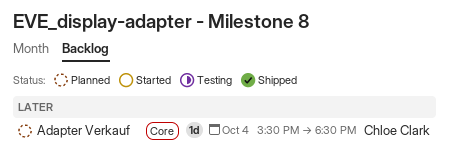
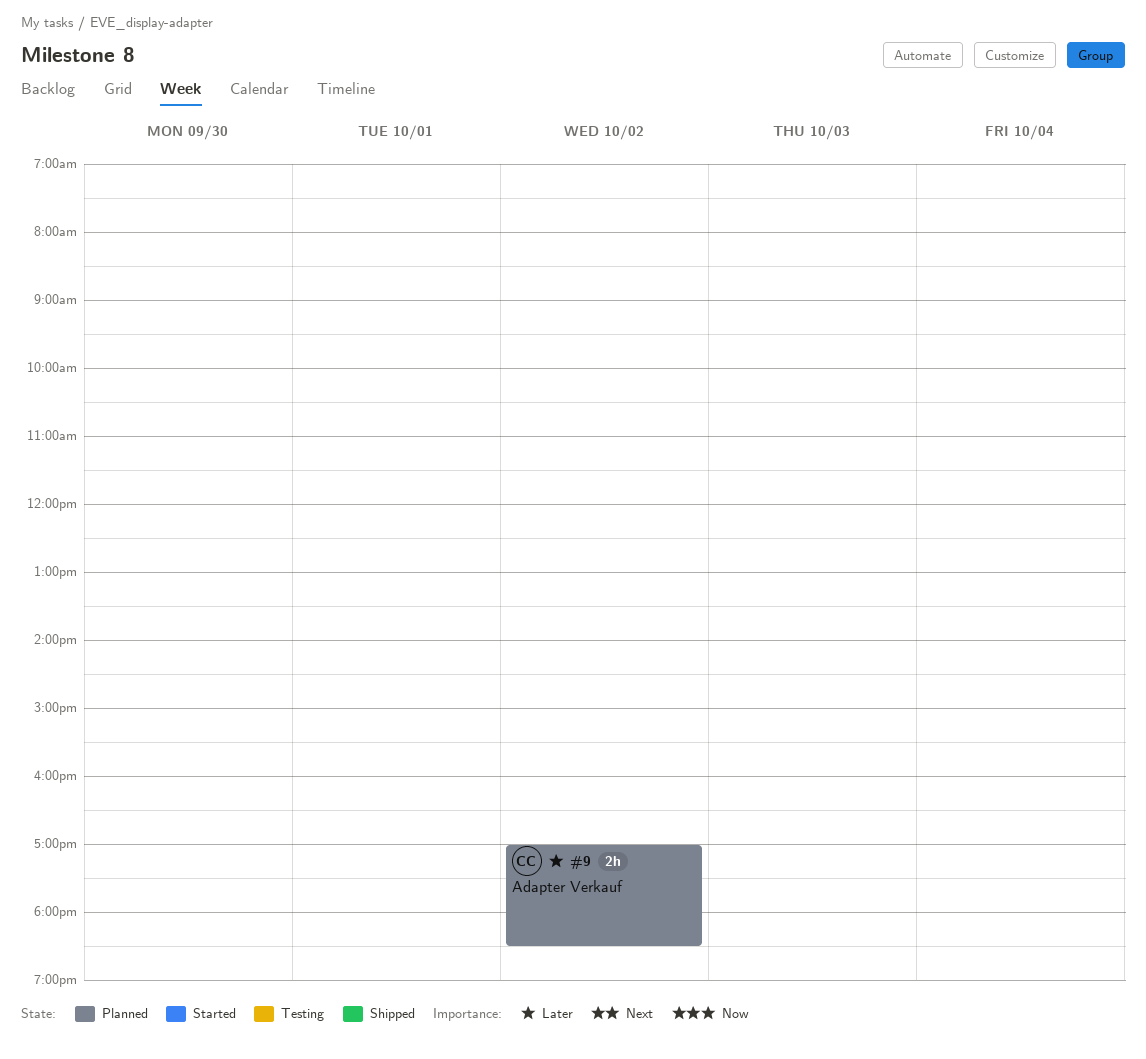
Adapter Verkauf, estimate: 1d -> 2h
Adapter Verkauf, day: Oct 4 -> Oct 2
Adapter Verkauf, begins: 15:30 -> 17:00

